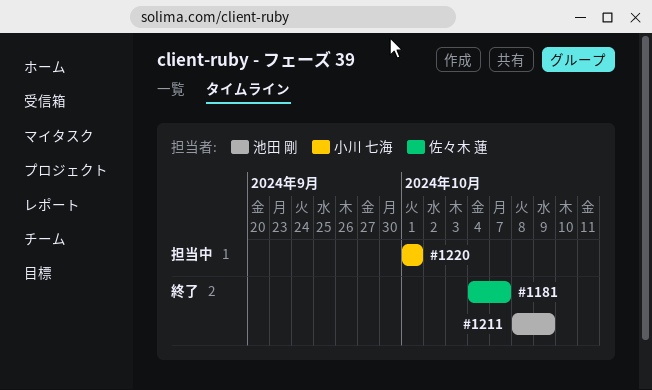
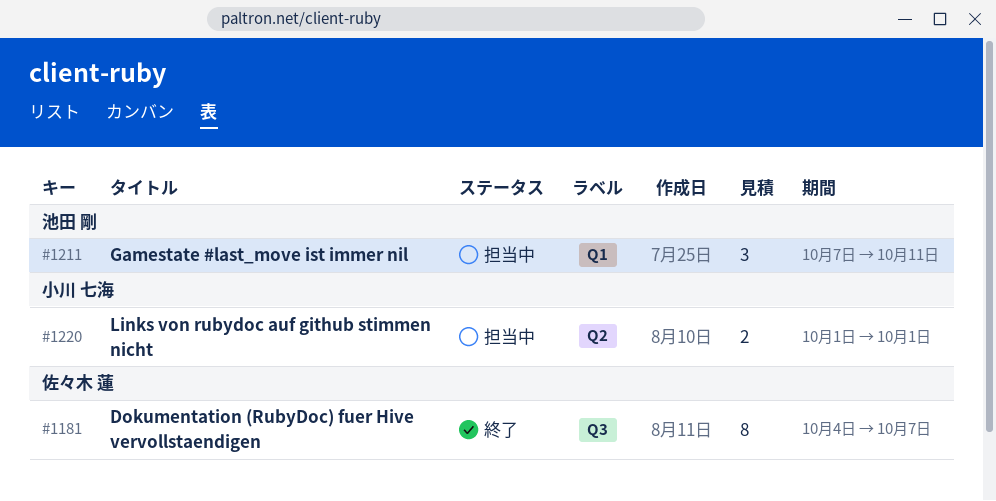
#1211, status: 終了 -> 担当中
#1211, start: Oct 8 -> Oct 7
#1211, due: Oct 9 -> Oct 11

